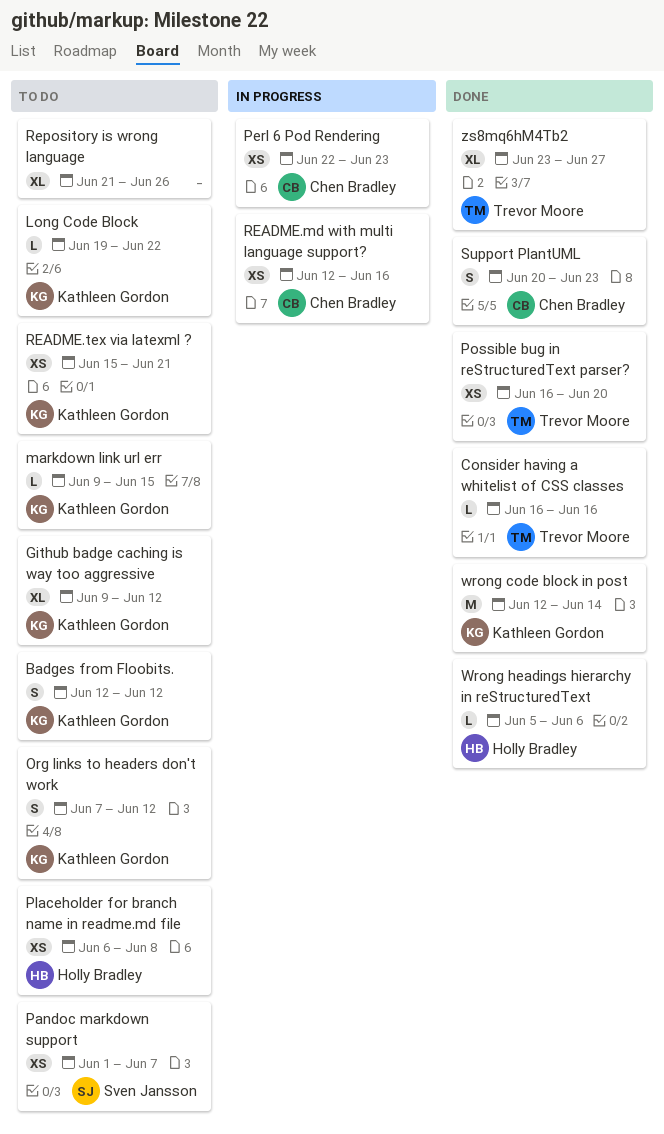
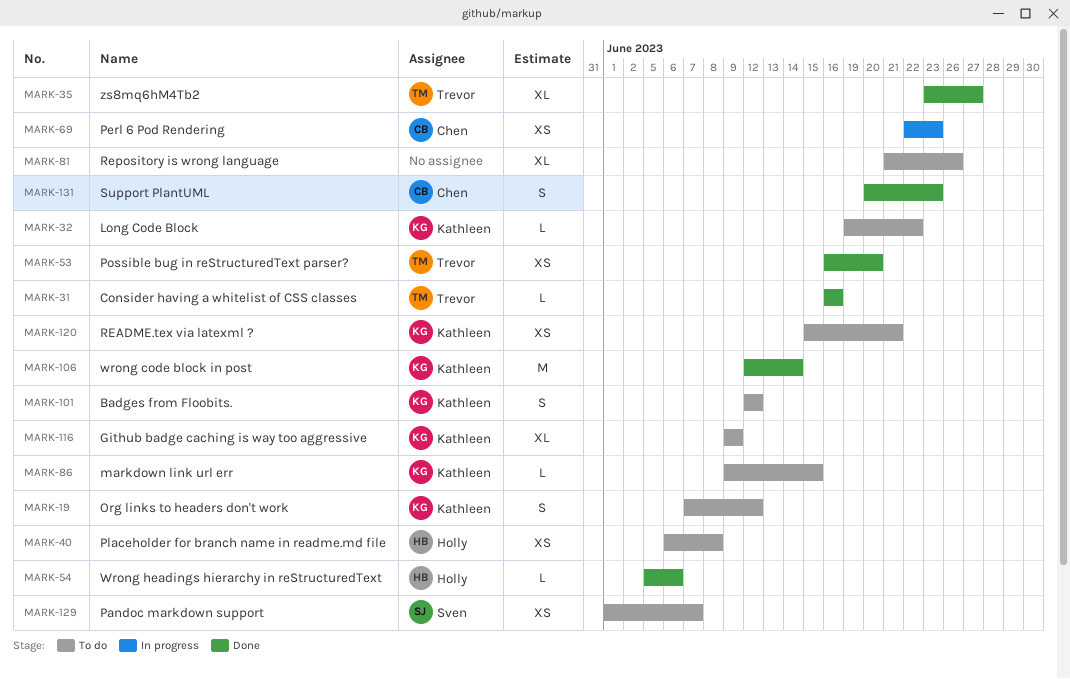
Github badge caching is way too aggressive, due: Jun 12 -> Jun 9
README.md with multi language support?: present -> none

